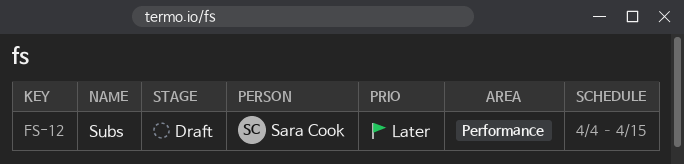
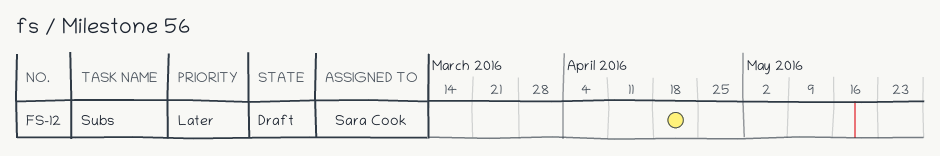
FS-12, start: Apr 4 -> Apr 18
FS-12, due: Apr 15 -> Apr 22

